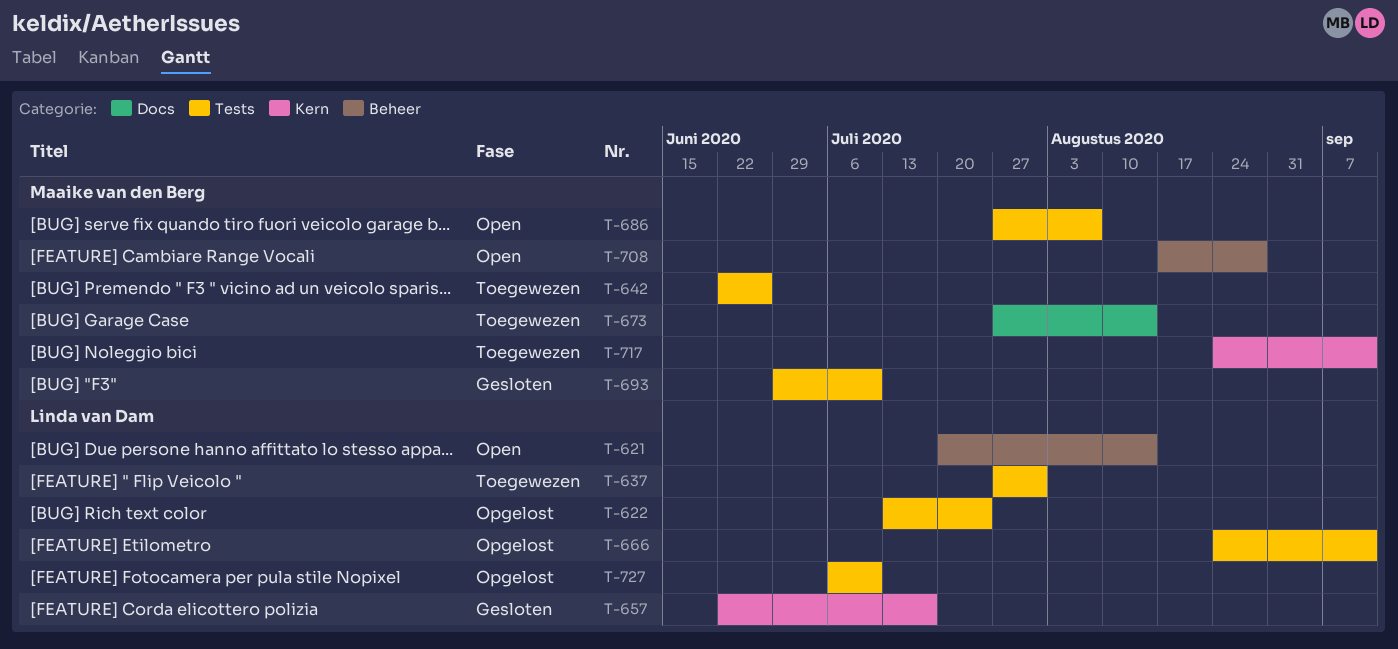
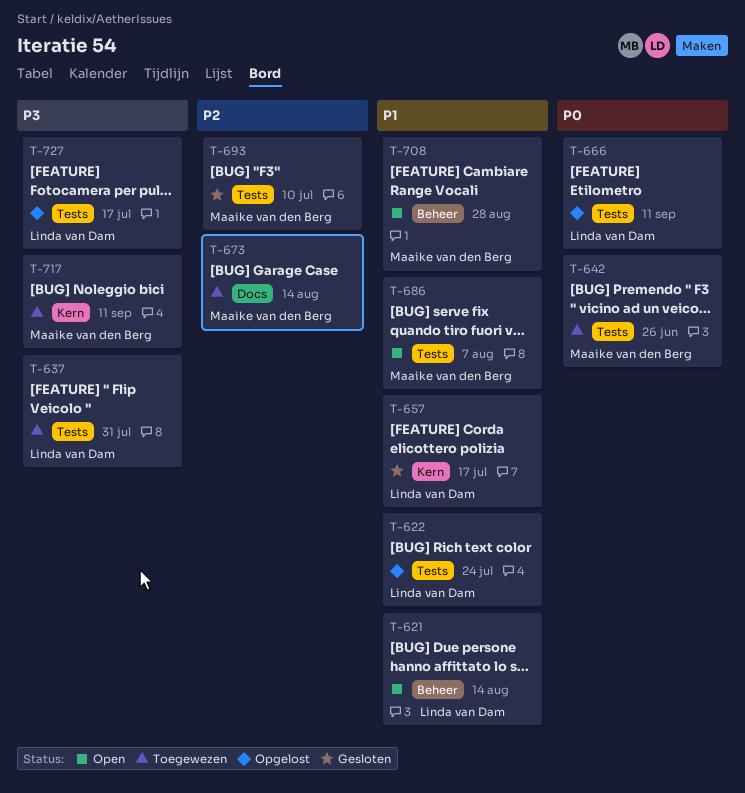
T-727, due: Jul 10 -> Jul 17

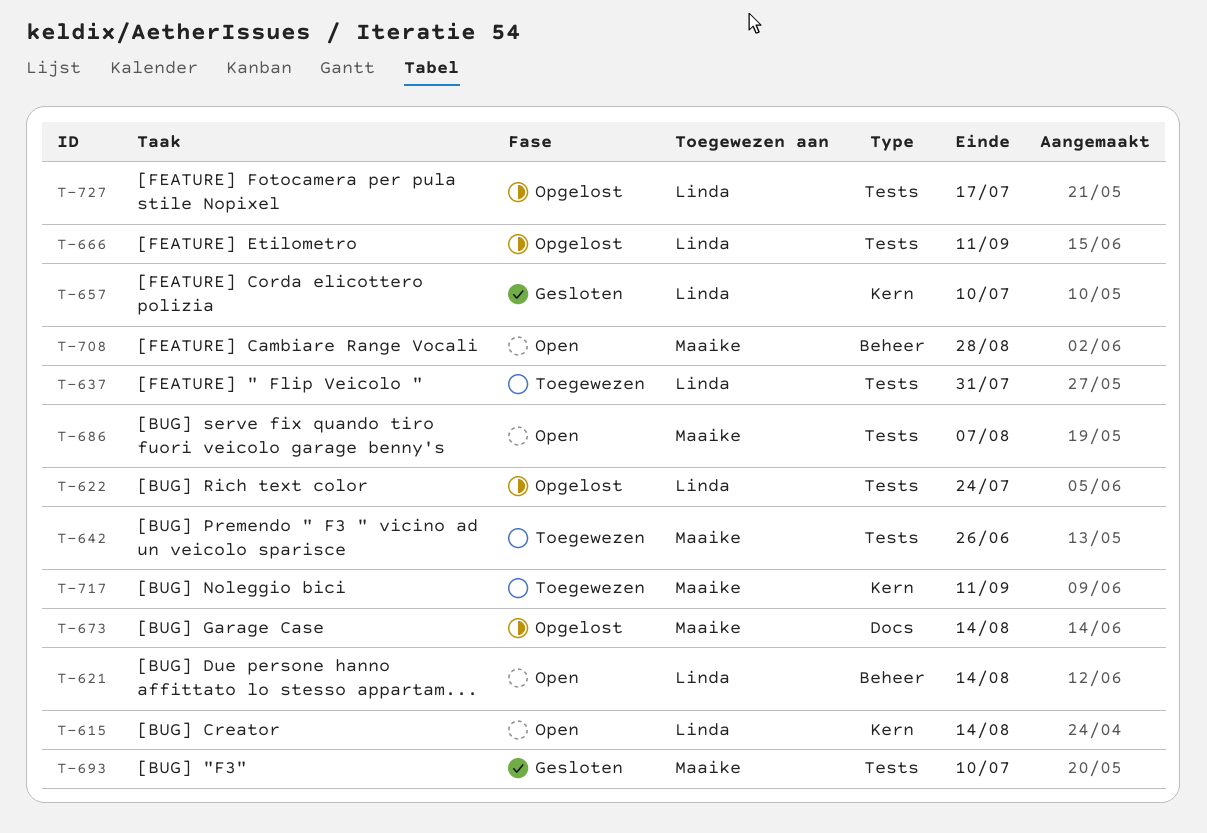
T-615: none -> present
T-657, due: Jul 17 -> Jul 10
T-673, status: Toegewezen -> Opgelost

